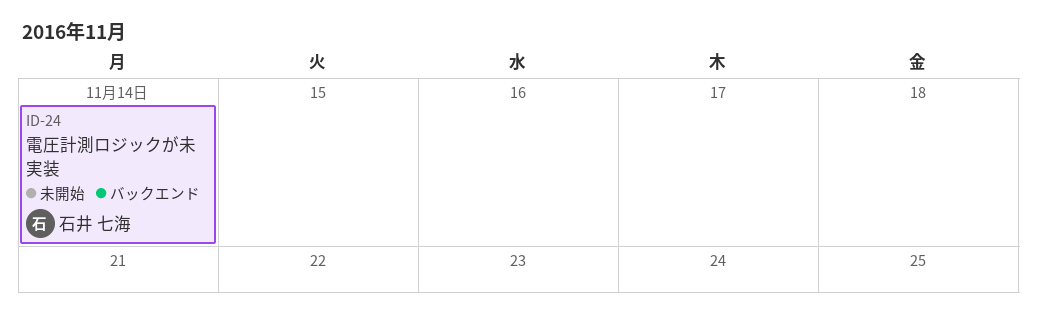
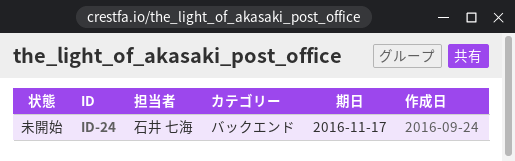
ID-24, due: Nov 14 -> Nov 17

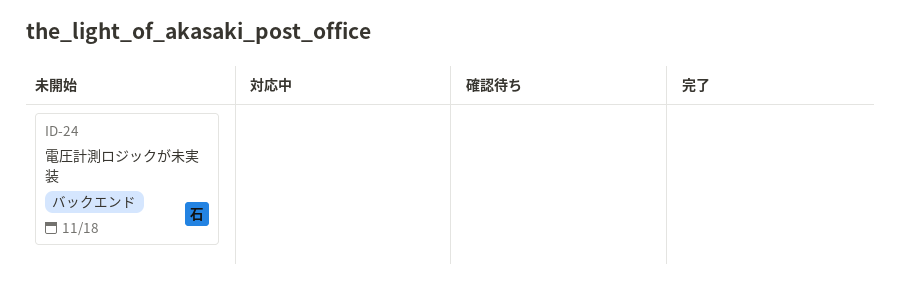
ID-24, due: Nov 17 -> Nov 18

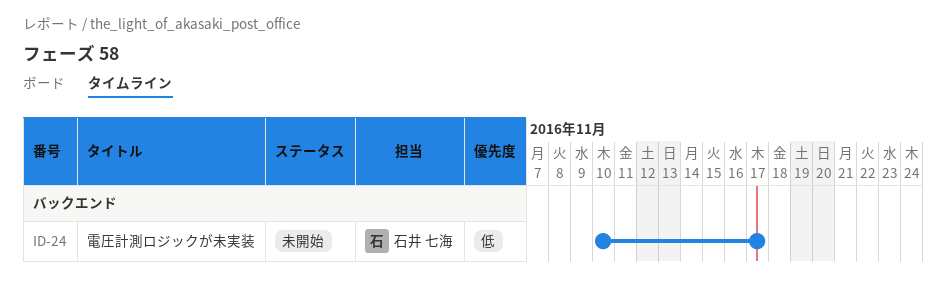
ID-24, due: Nov 18 -> Nov 17

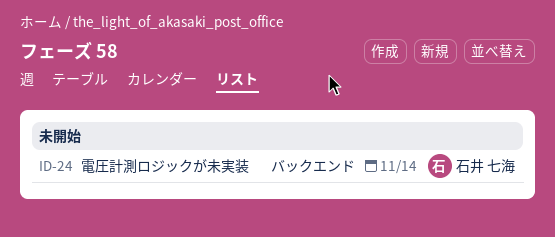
ID-24, due: Nov 17 -> Nov 14

